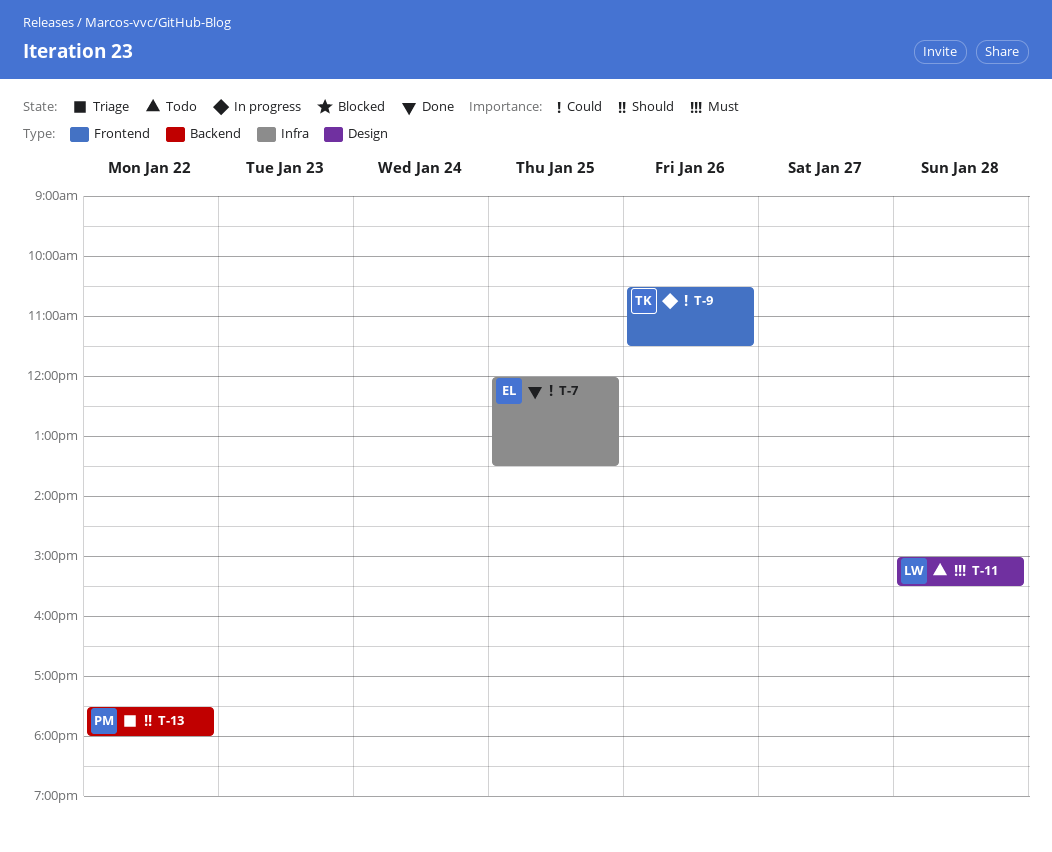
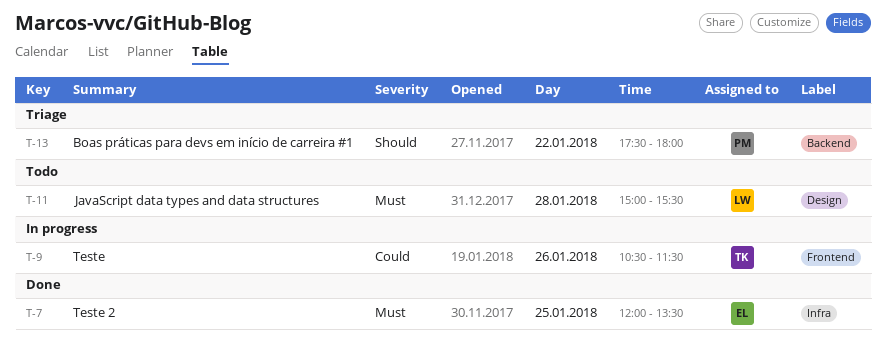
T-7, priority: Could -> Must

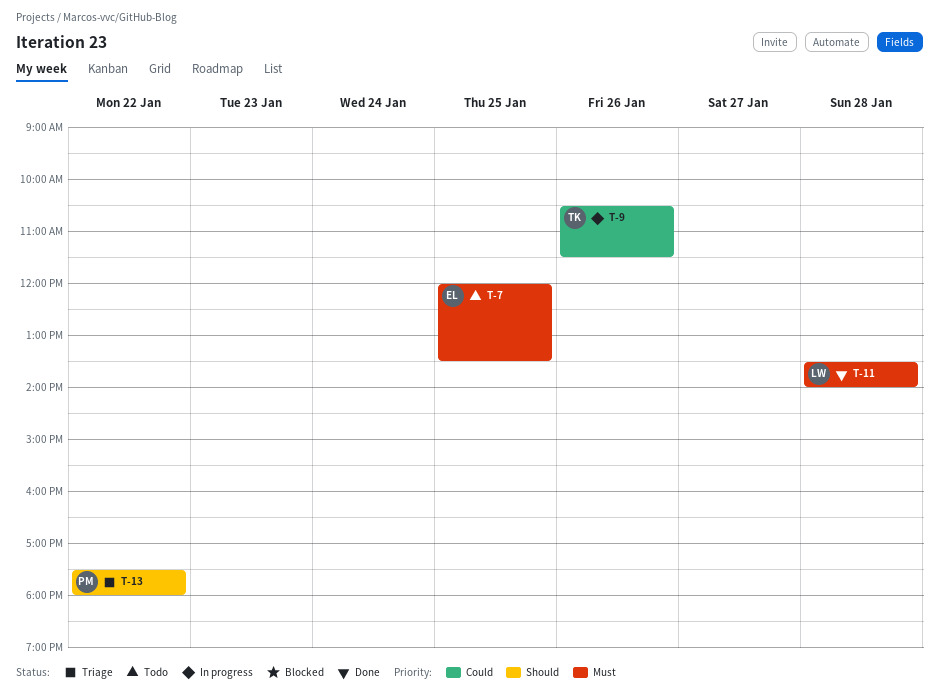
T-7, status: Done -> Todo
T-11, status: Todo -> Done
T-11, begins: 15:00 -> 13:30
T-11, ends: 15:30 -> 14:00

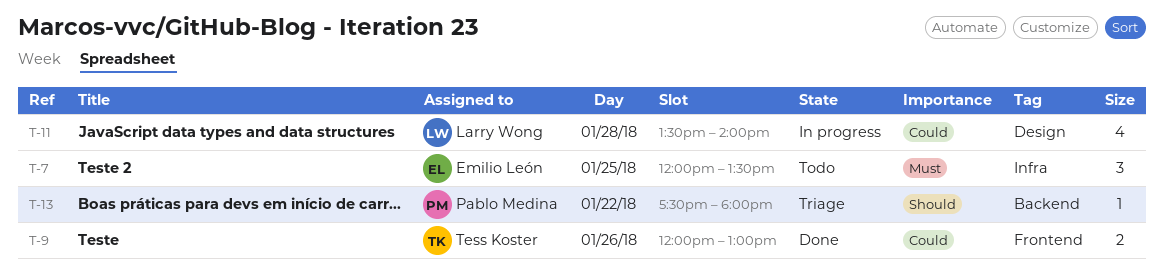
T-9, status: In progress -> Done
T-9, begins: 10:30 -> 12:00
T-9, ends: 11:30 -> 13:00
T-11, status: Done -> In progress
T-11, priority: Must -> Could

